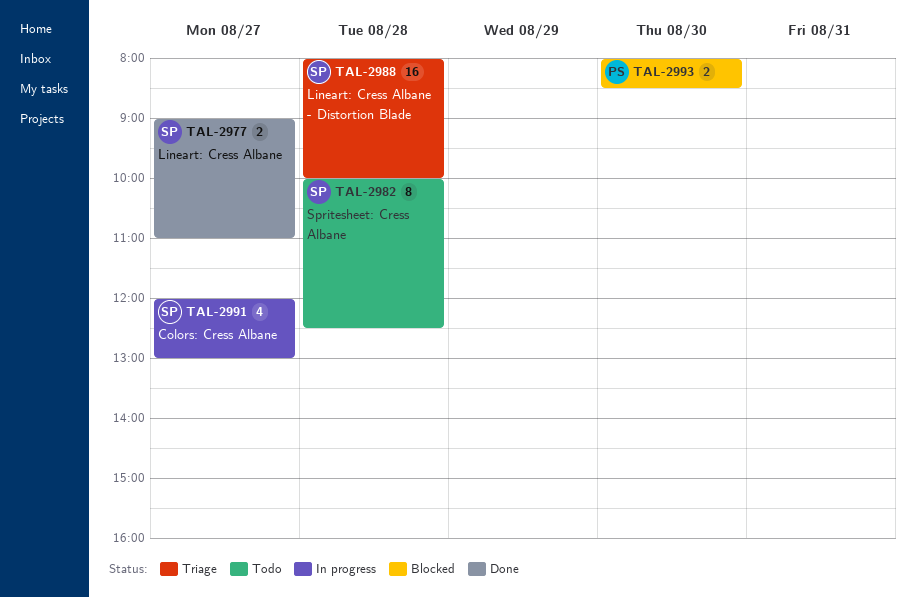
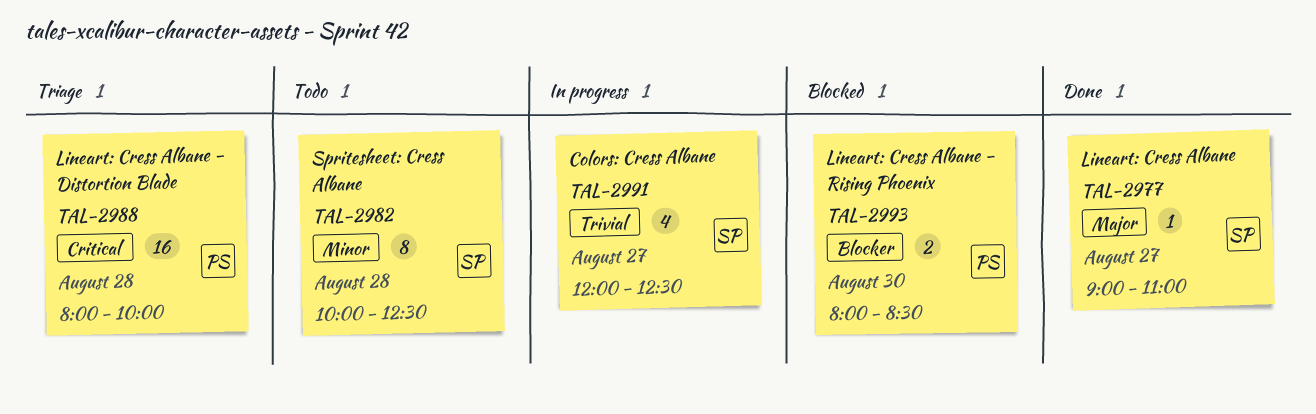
TAL-2977, estimate: 2 -> 1
TAL-2988, owner: SP -> PS
TAL-2991, ends: 13:00 -> 12:30

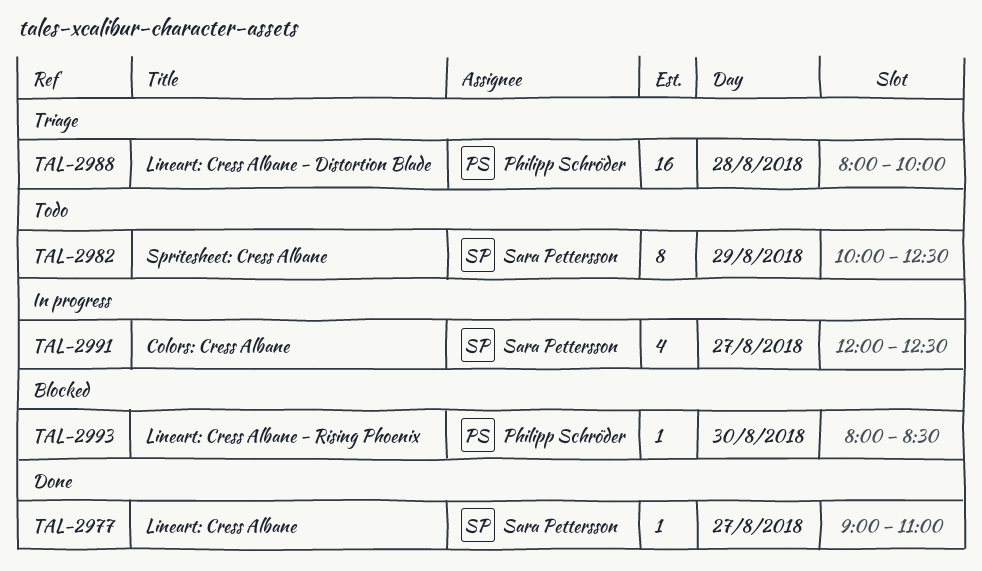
TAL-2982, day: Aug 28 -> Aug 29
TAL-2993, estimate: 2 -> 1

